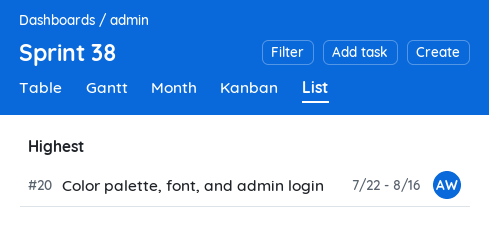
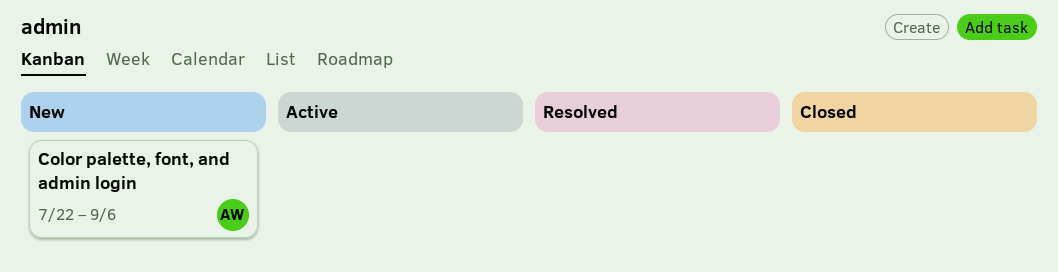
Color palette, font, and admin login, due: Aug 16 -> Sep 6

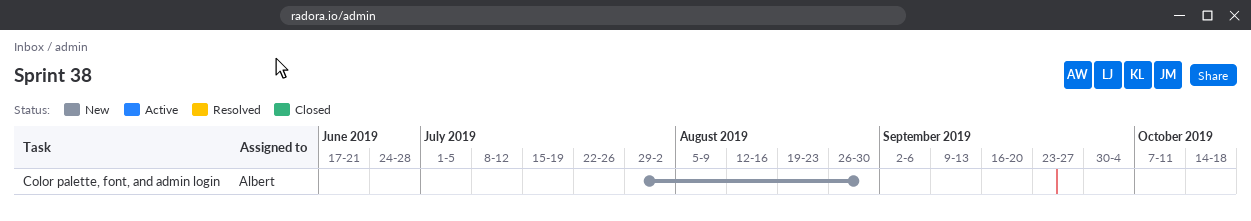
Color palette, font, and admin login, start: Jul 22 -> Jul 29
Color palette, font, and admin login, due: Sep 6 -> Aug 30

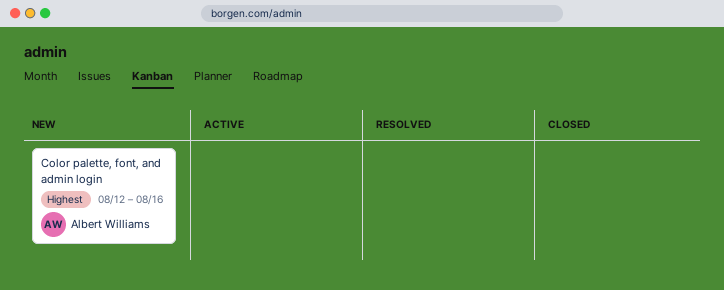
Color palette, font, and admin login, start: Jul 29 -> Aug 12
Color palette, font, and admin login, due: Aug 30 -> Aug 16

